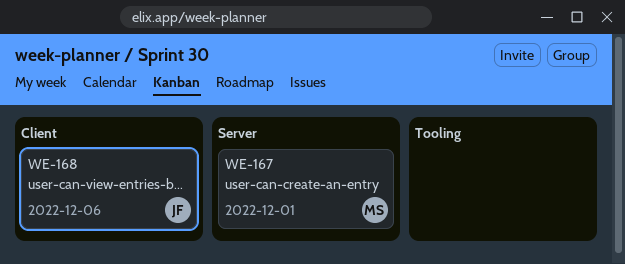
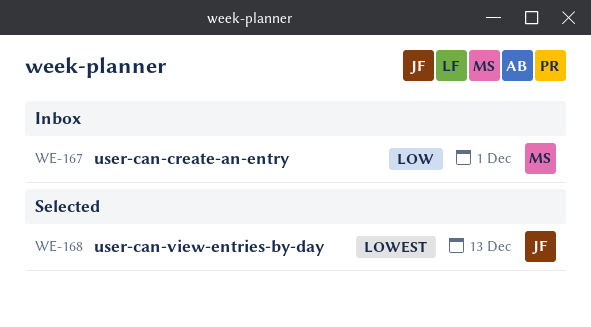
WE-168, due: Dec 6 -> Dec 13

